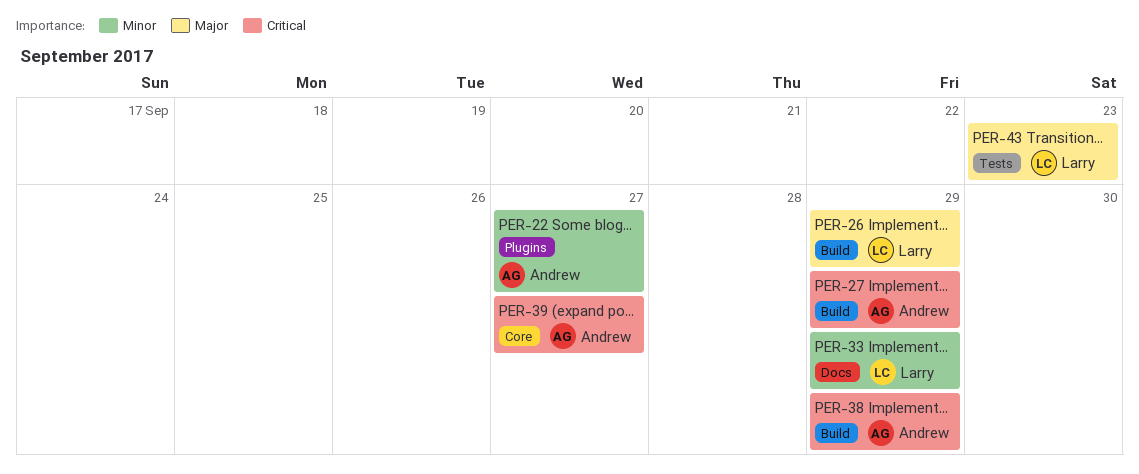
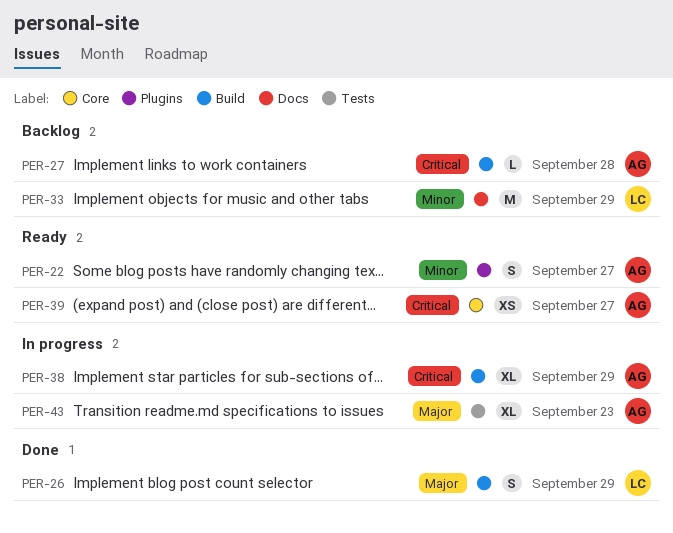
PER-27, due: Sep 29 -> Sep 28
PER-43, owner: Larry -> Andrew

